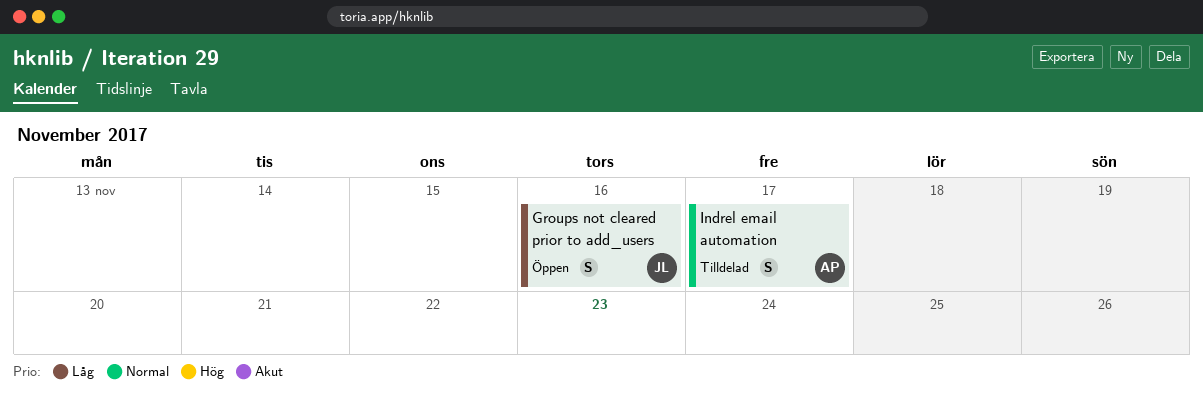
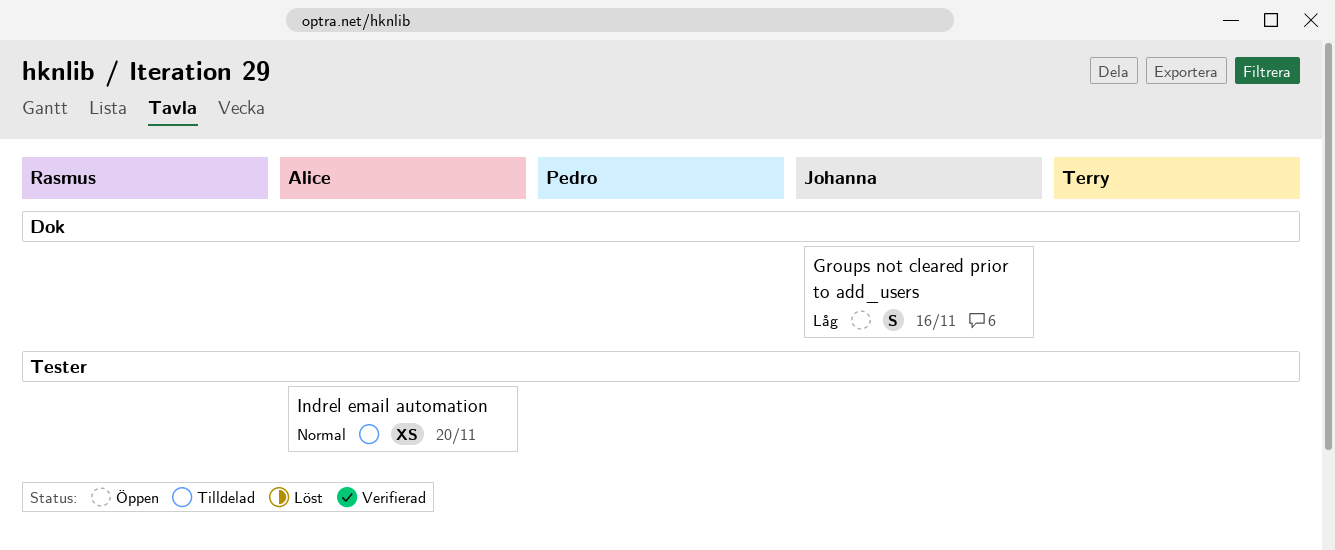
Indrel email automation, estimate: S -> XS
Indrel email automation, due: Nov 17 -> Nov 20

